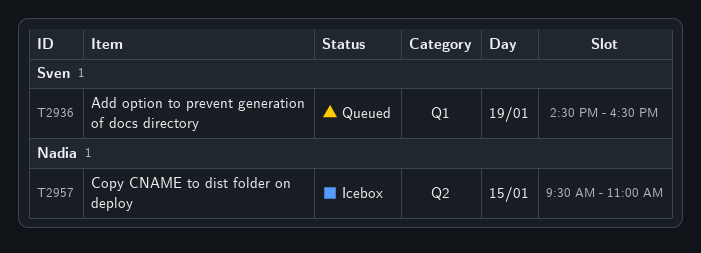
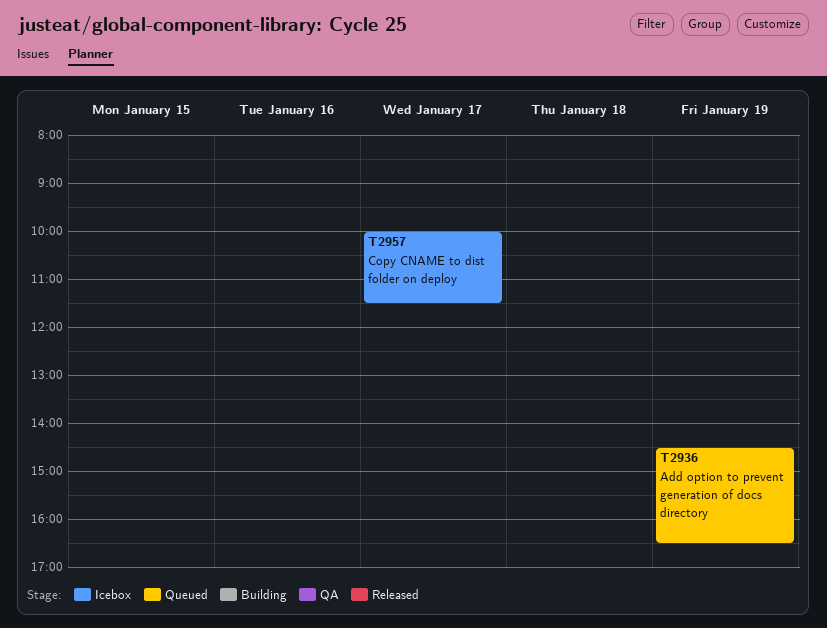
T2957, day: Jan 15 -> Jan 17
T2957, begins: 09:30 -> 10:00
T2957, ends: 11:00 -> 11:30

